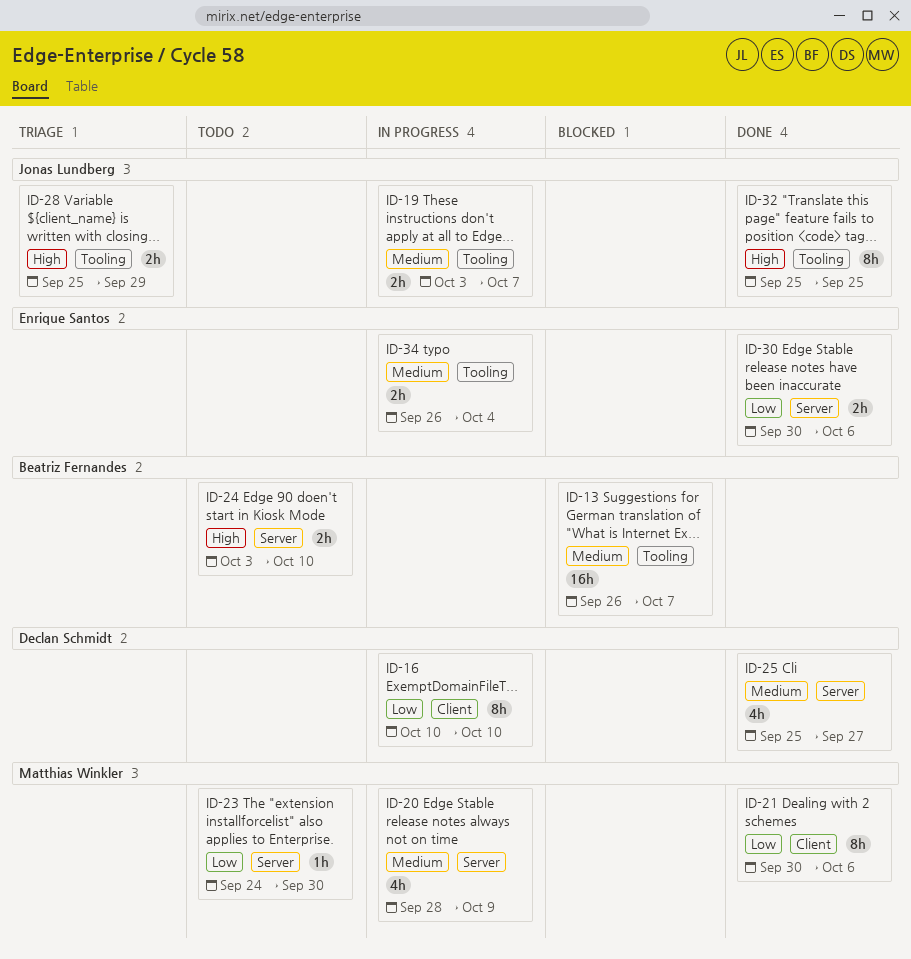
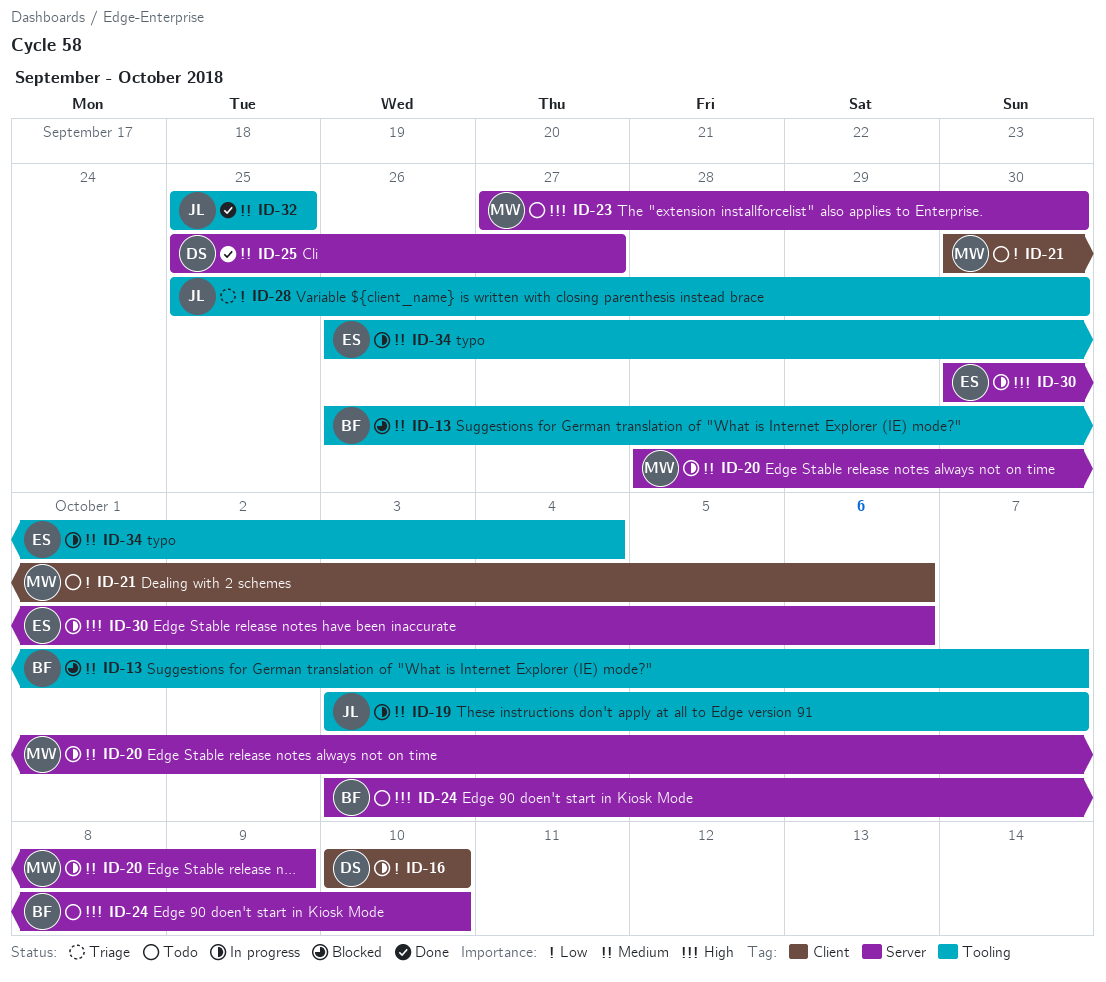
ID-21, status: Done -> Todo
ID-23, priority: Low -> High
ID-23, start: Sep 24 -> Sep 27
ID-28, priority: High -> Low
ID-28, due: Sep 29 -> Sep 30
ID-30, status: Done -> In progress
ID-30, priority: Low -> High
ID-32, priority: High -> Medium

